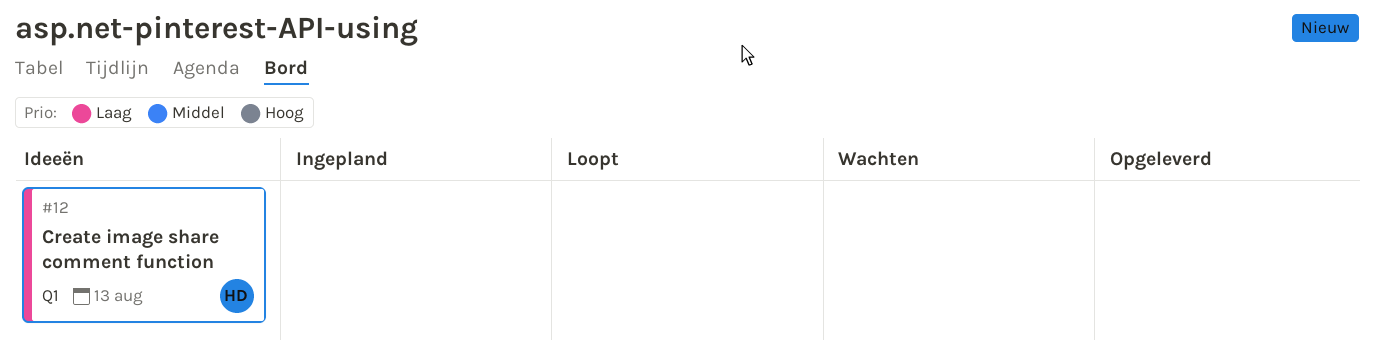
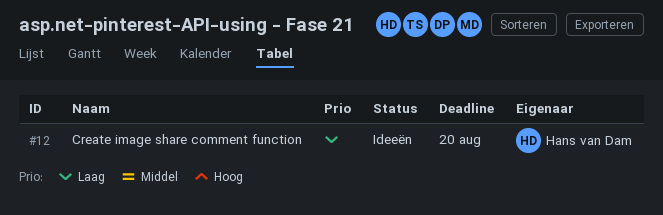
#12, due: Aug 13 -> Aug 20

